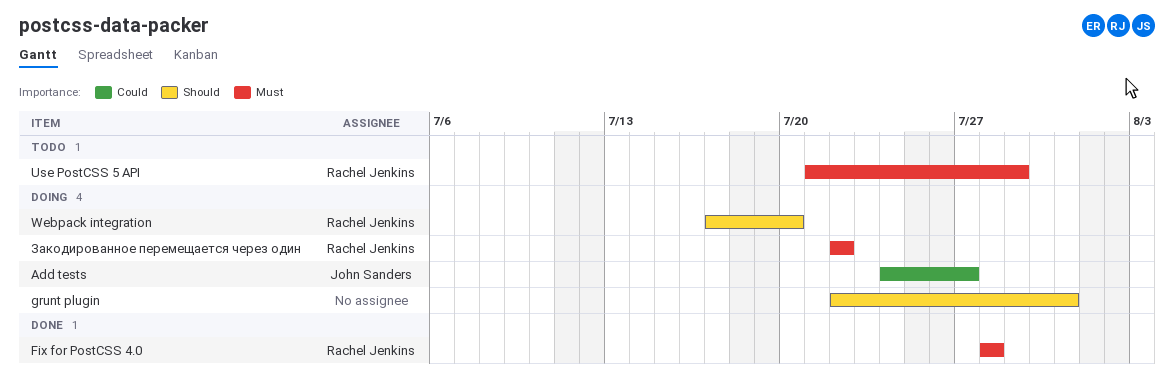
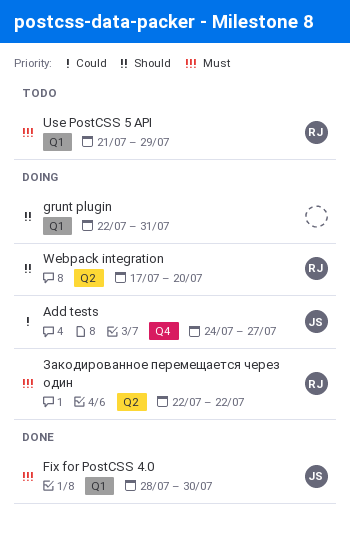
Fix for PostCSS 4.0, owner: Rachel Jenkins -> John Sanders
Fix for PostCSS 4.0, due: Jul 28 -> Jul 30

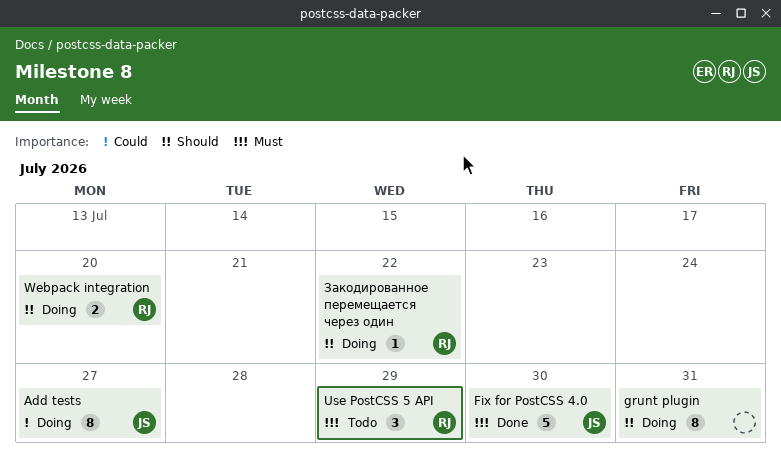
Закодированное перемещается через один, priority: Must -> Should

